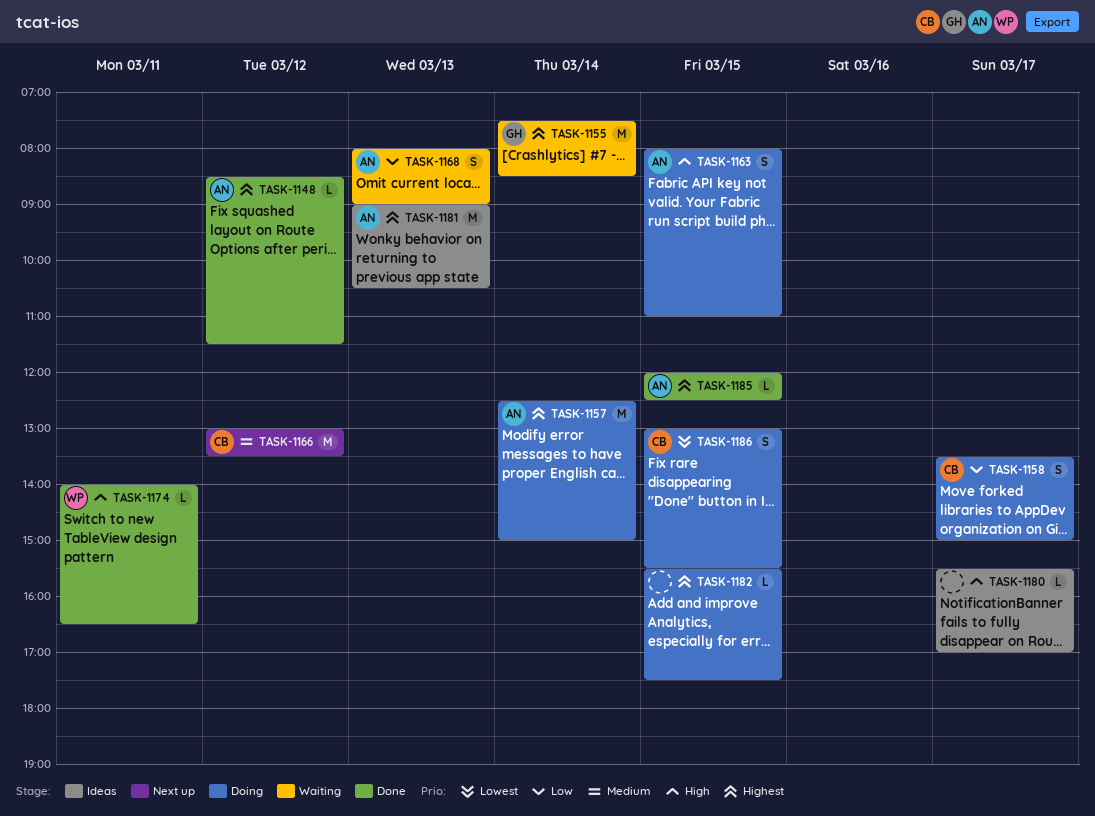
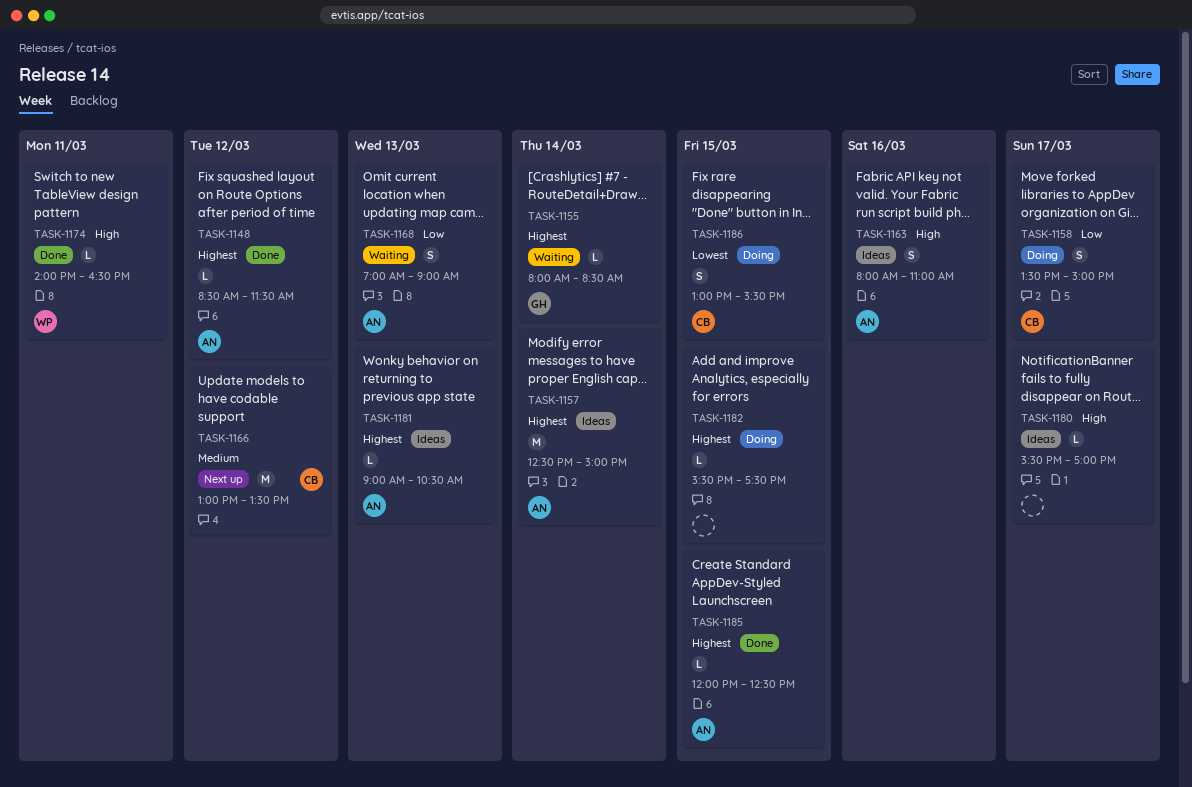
TASK-1155, estimate: M -> L
TASK-1155, begins: 07:30 -> 08:00
TASK-1157, status: Doing -> Ideas
TASK-1163, status: Doing -> Ideas
TASK-1163, day: Mar 15 -> Mar 16
TASK-1168, begins: 08:00 -> 07:00
TASK-1181, estimate: M -> L

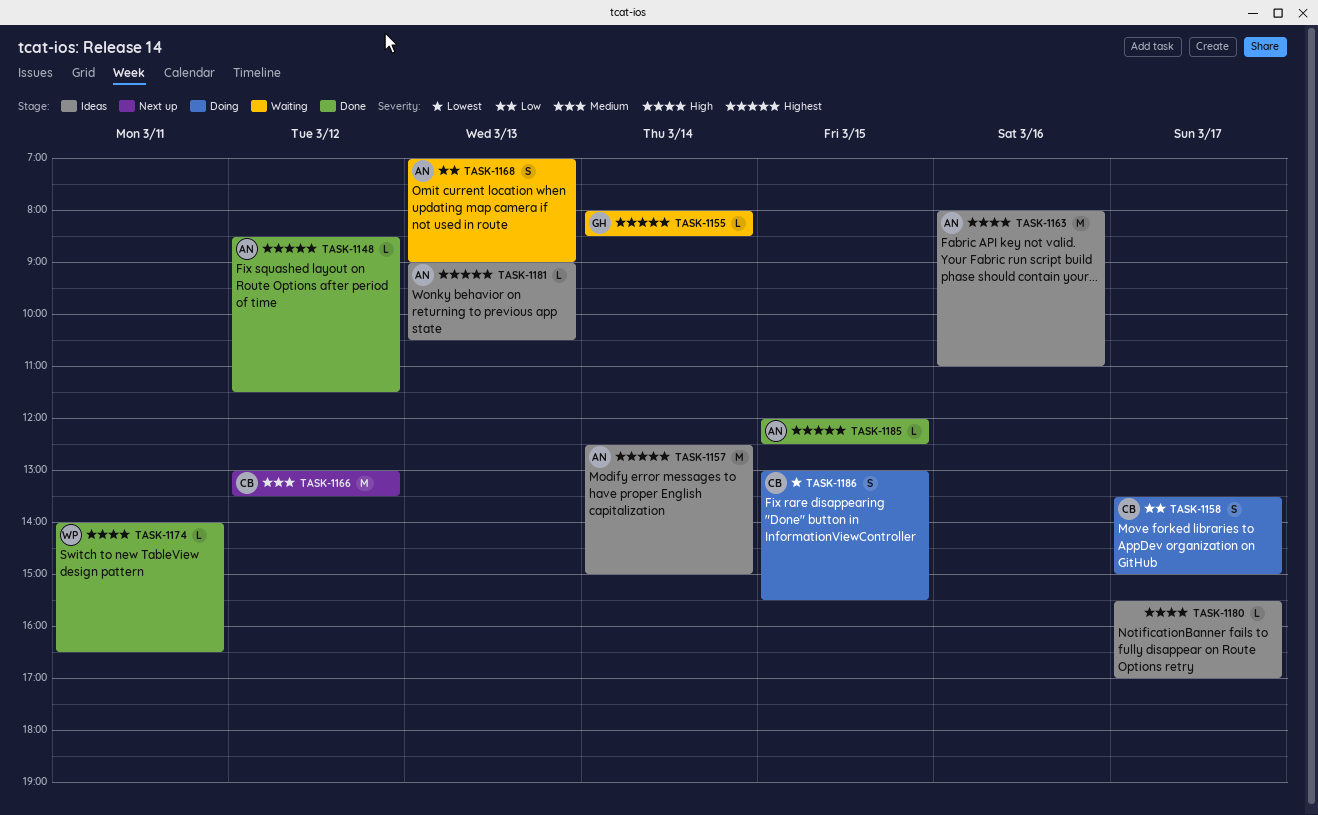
TASK-1163, estimate: S -> M
TASK-1182: present -> none

